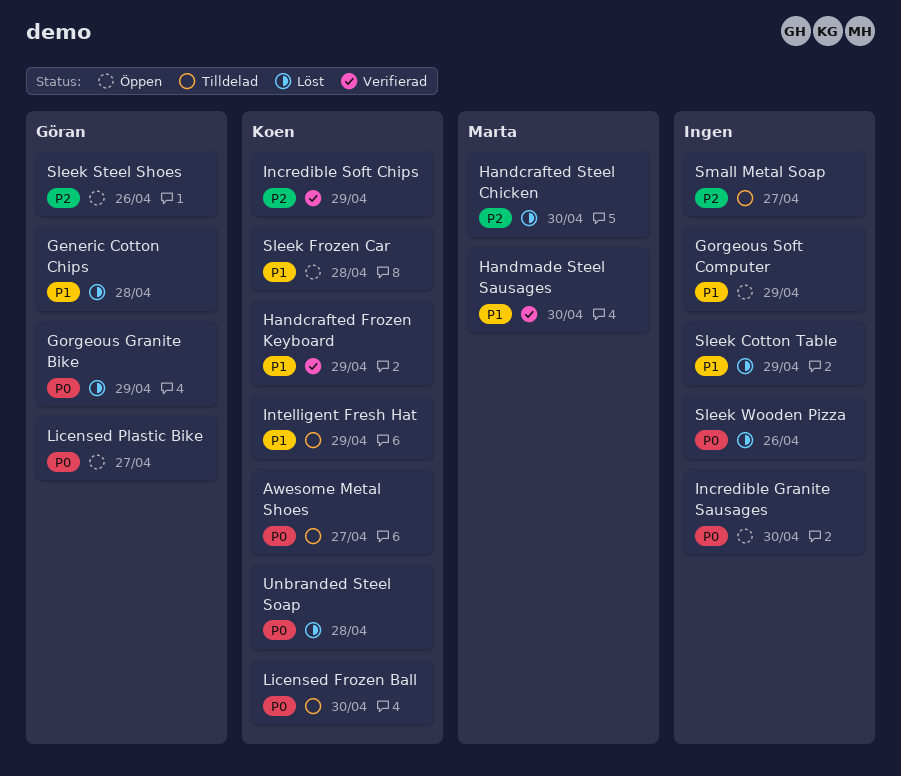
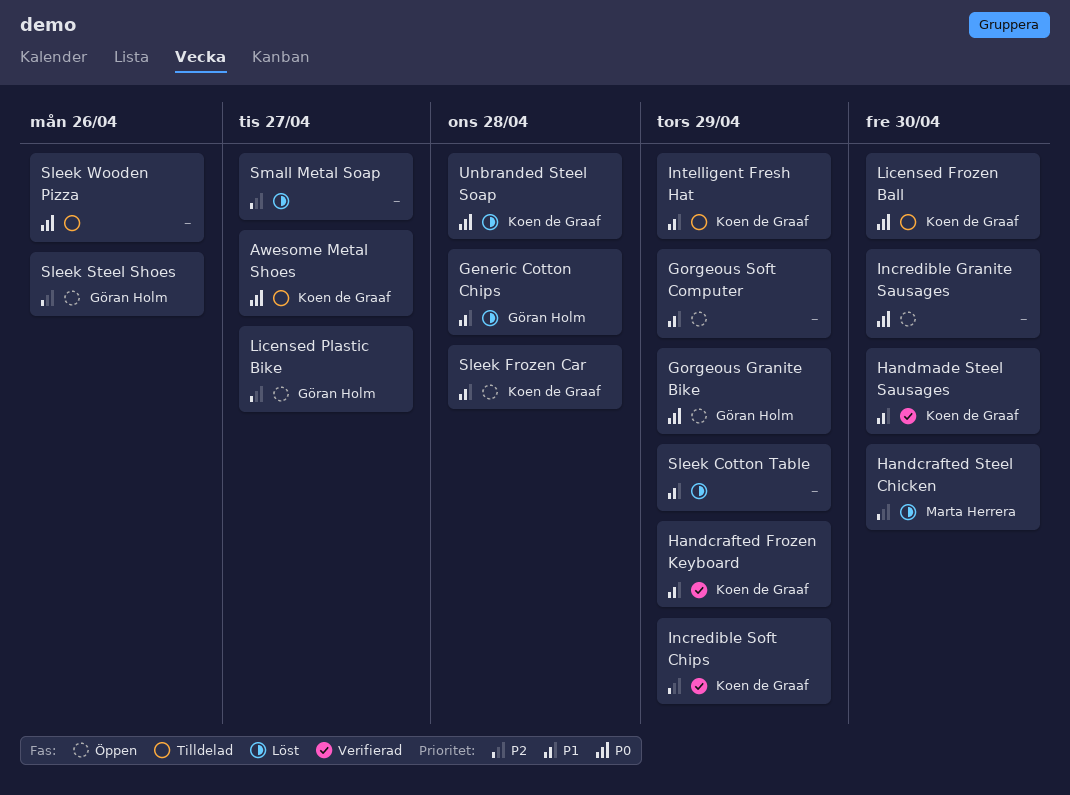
Gorgeous Granite Bike, status: Löst -> Öppen
Handmade Steel Sausages, owner: Marta Herrera -> Koen de Graaf
Licensed Plastic Bike, priority: P0 -> P2
Sleek Wooden Pizza, status: Löst -> Tilldelad
Small Metal Soap, status: Tilldelad -> Löst

